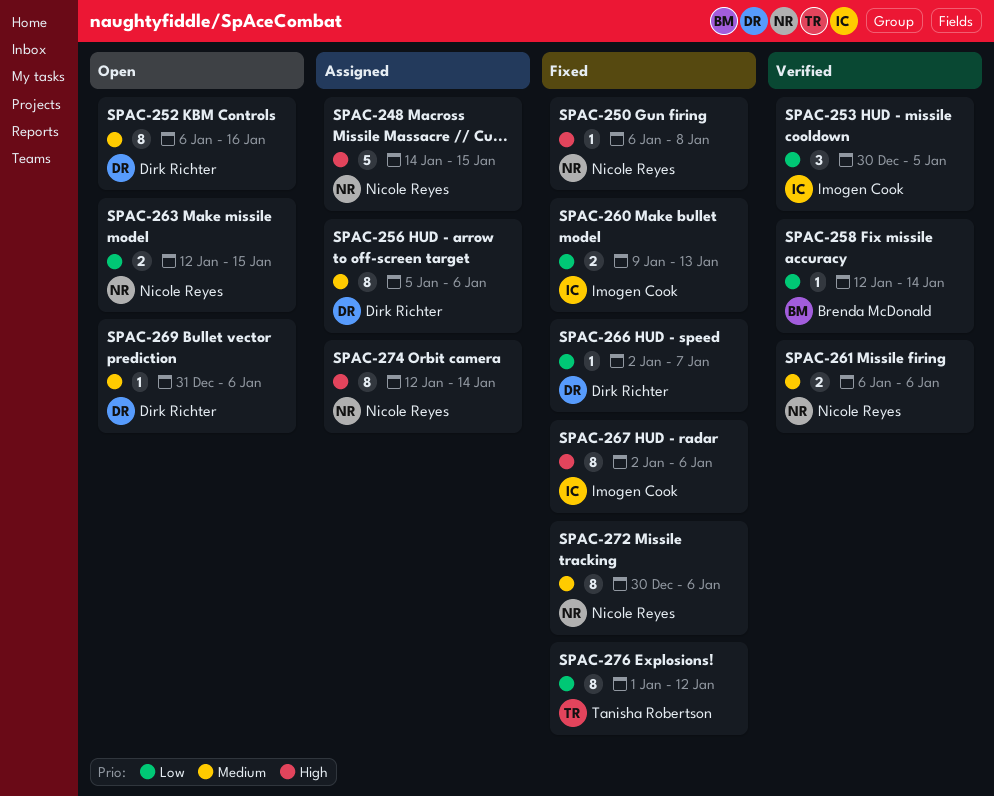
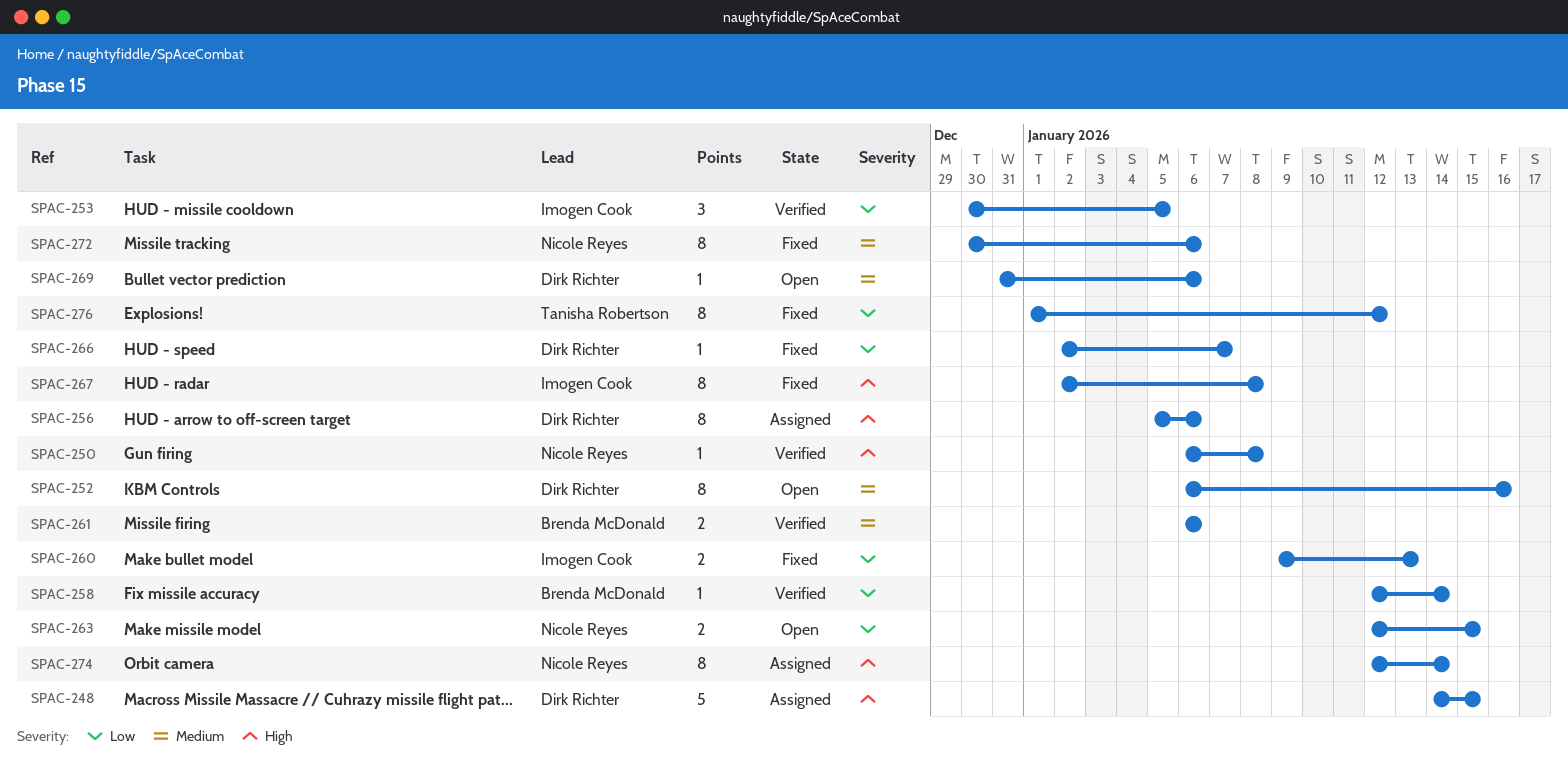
SPAC-248, owner: Nicole Reyes -> Dirk Richter
SPAC-250, status: Fixed -> Verified
SPAC-256, priority: Medium -> High
SPAC-261, owner: Nicole Reyes -> Brenda McDonald
SPAC-267, due: Jan 6 -> Jan 8

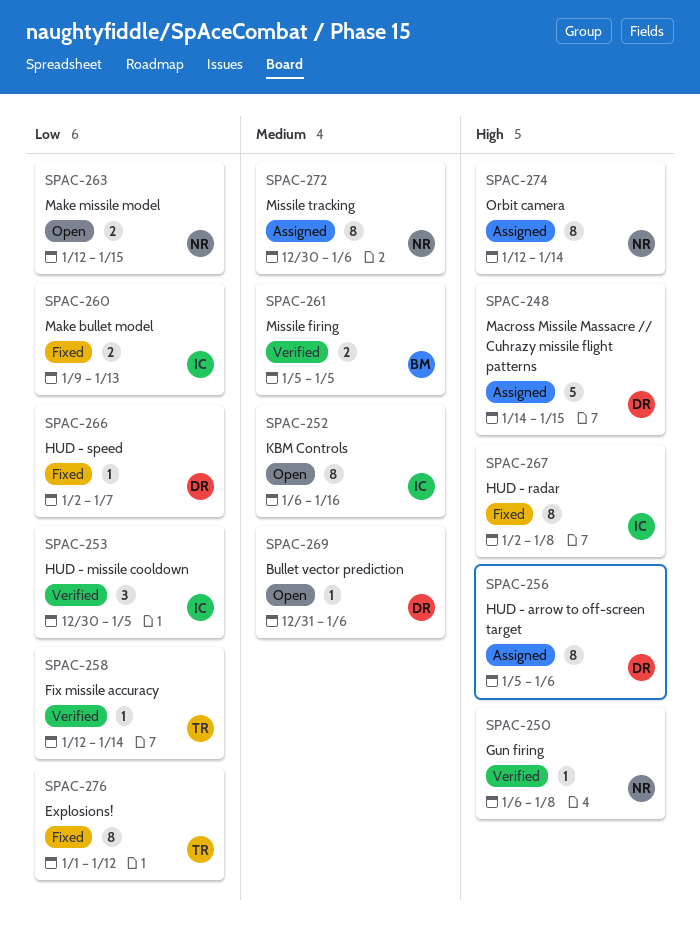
SPAC-252, owner: Dirk Richter -> Imogen Cook
SPAC-258, owner: Brenda McDonald -> Tanisha Robertson
SPAC-261, start: Jan 6 -> Jan 5
SPAC-261, due: Jan 6 -> Jan 5
SPAC-272, status: Fixed -> Assigned

